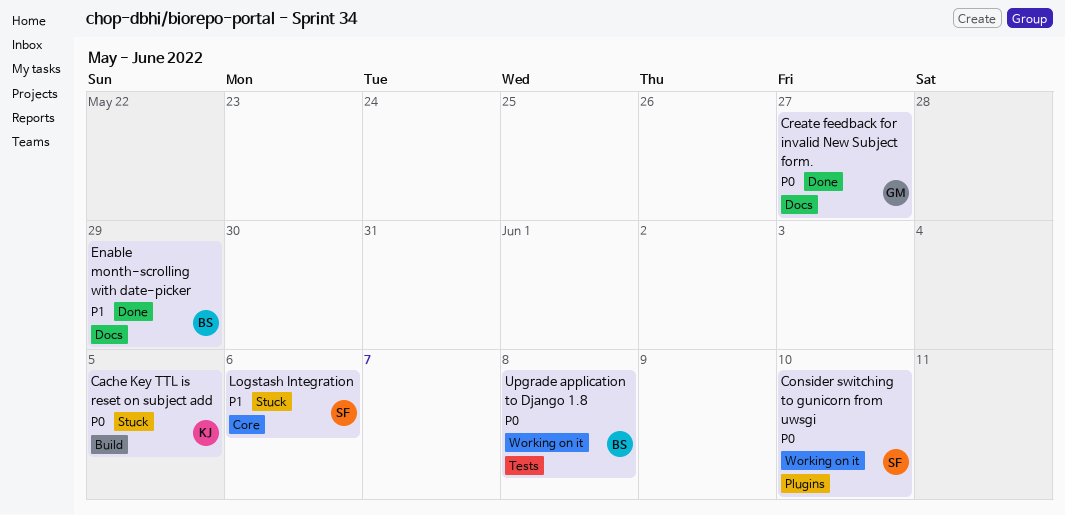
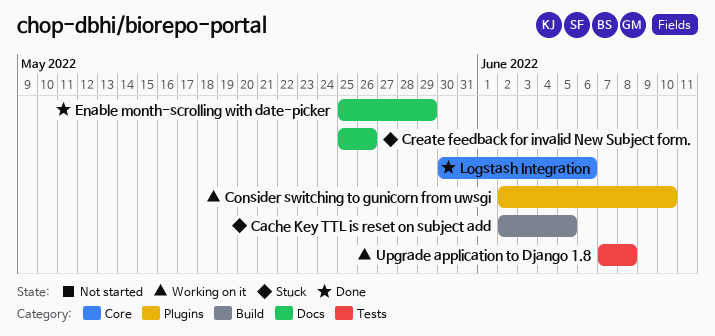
Create feedback for invalid New Subject form., status: Done -> Stuck
Create feedback for invalid New Subject form., due: May 27 -> May 26
Logstash Integration, status: Stuck -> Done

